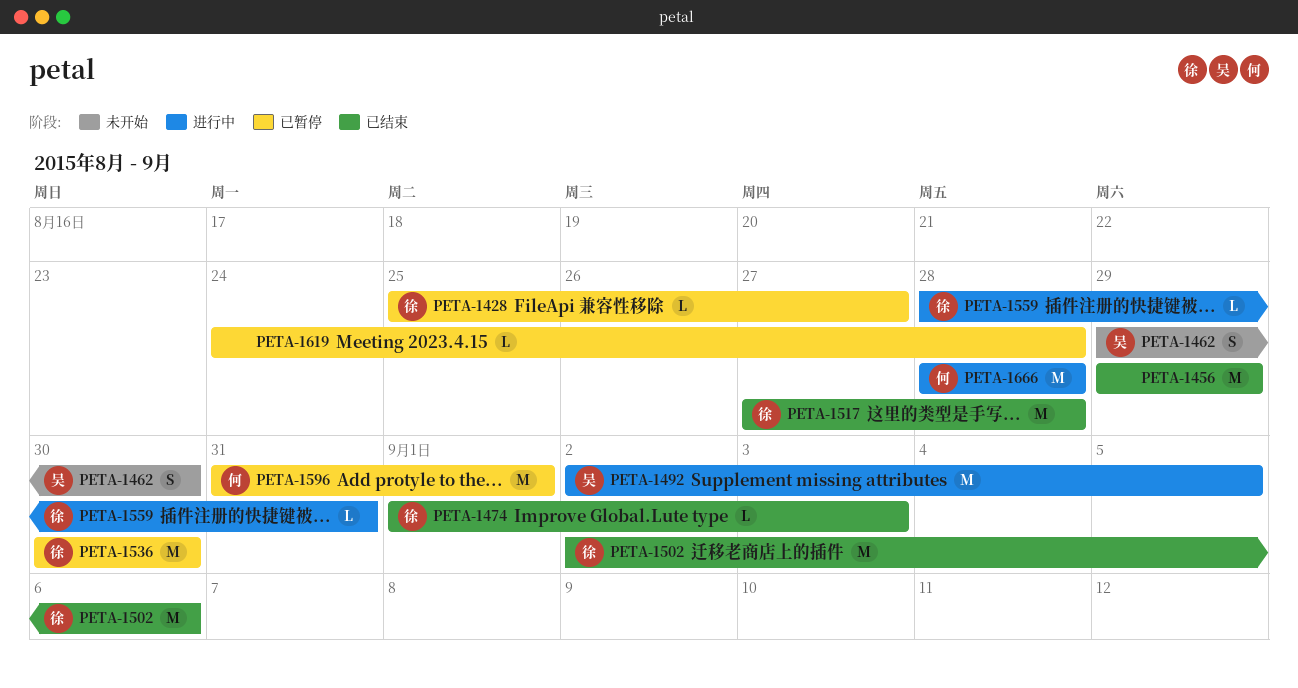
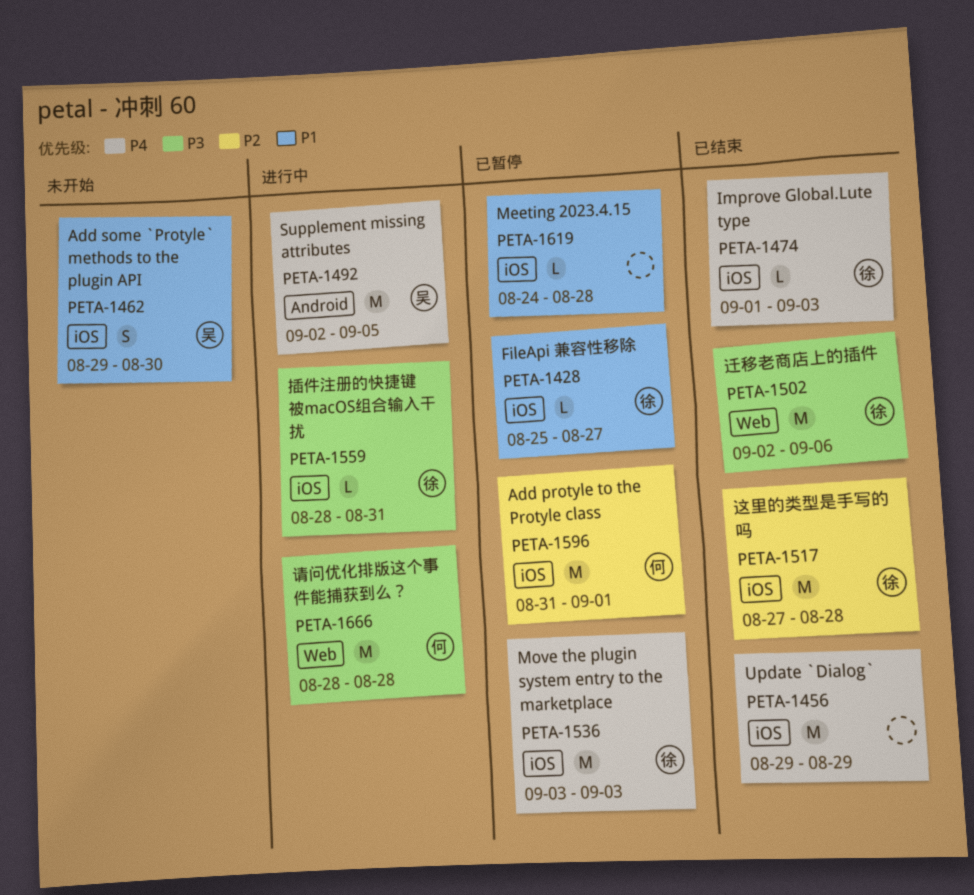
PETA-1536, start: Aug 30 -> Sep 3
PETA-1536, due: Aug 30 -> Sep 3

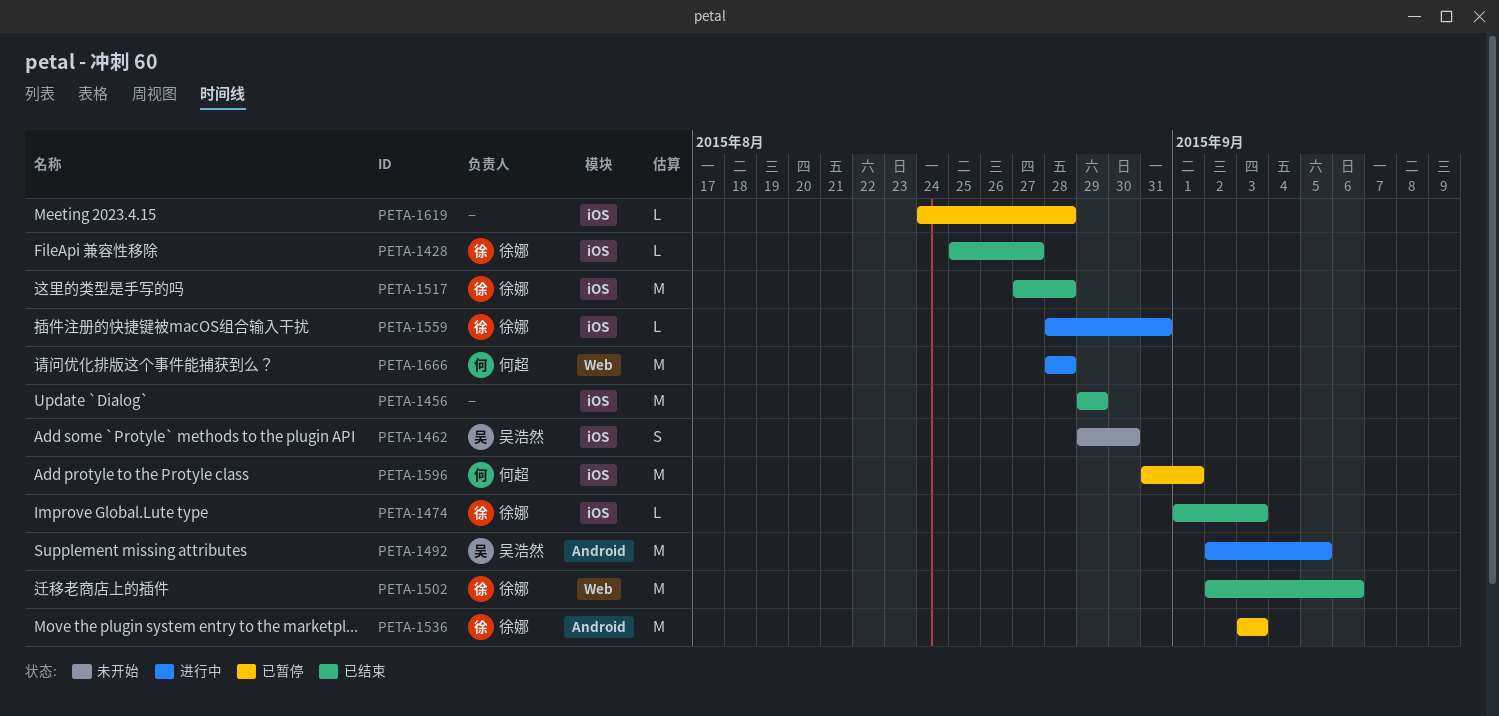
PETA-1428, status: 已暂停 -> 已结束
PETA-1536, label: iOS -> Android

